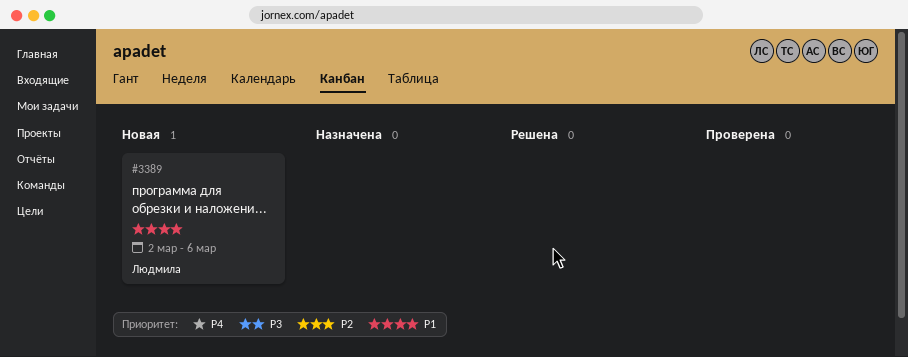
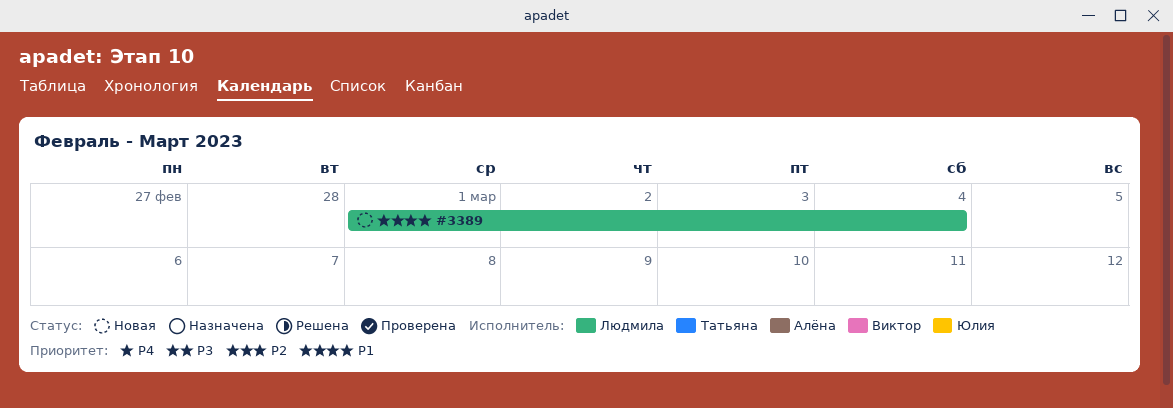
#3389, start: Mar 2 -> Mar 1
#3389, due: Mar 6 -> Mar 4

